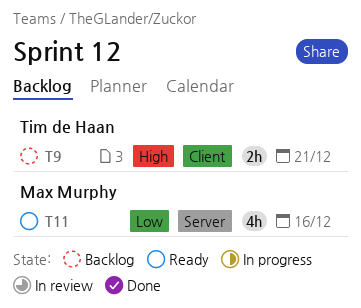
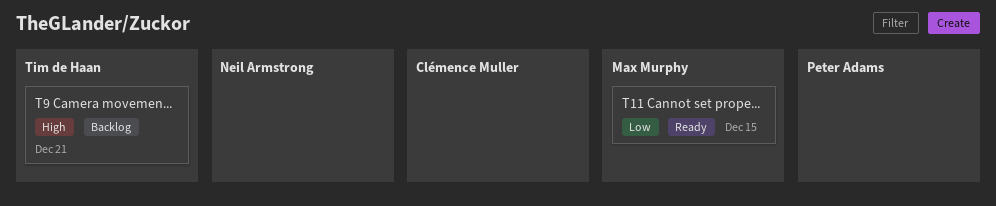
T11, due: Dec 16 -> Dec 15

